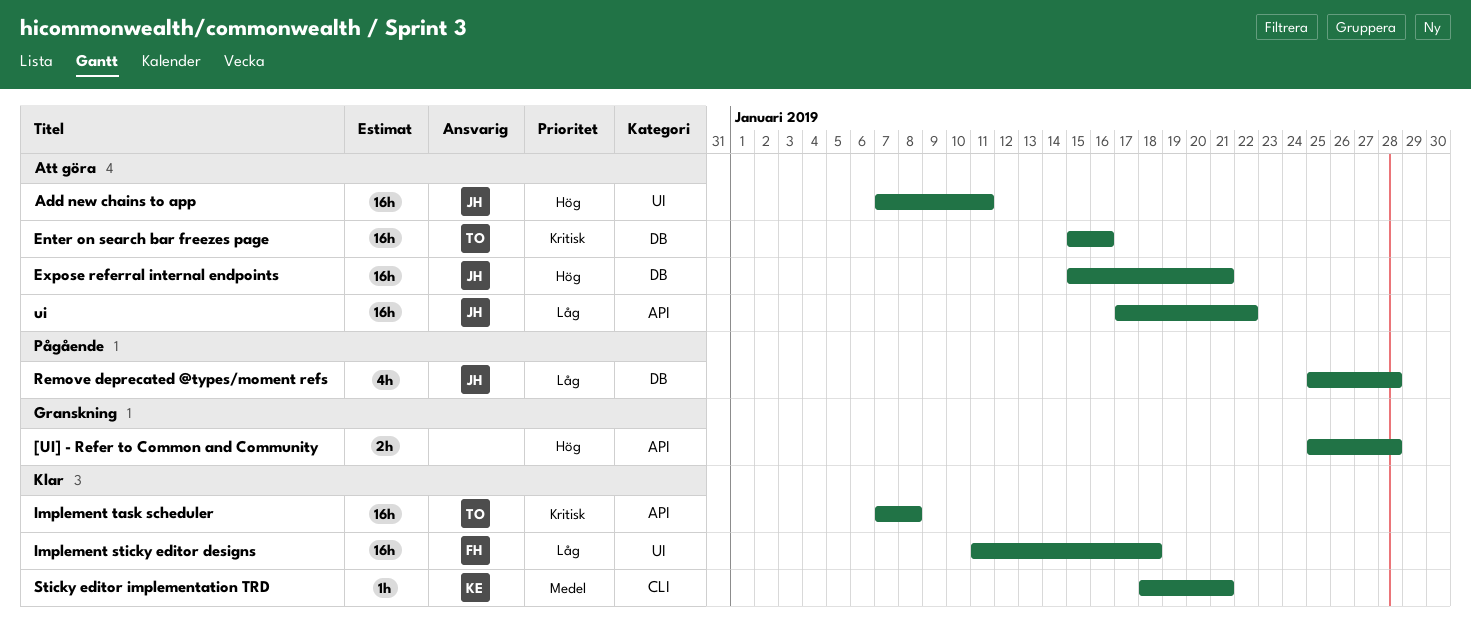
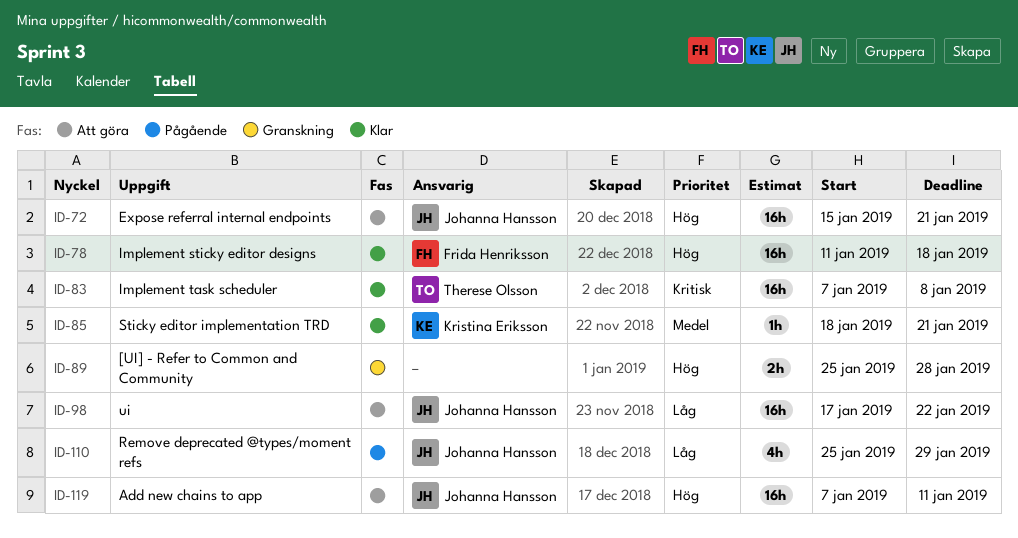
Enter on search bar freezes page: present -> none
Implement sticky editor designs, priority: Låg -> Hög
Remove deprecated @types/moment refs, due: Jan 28 -> Jan 29

